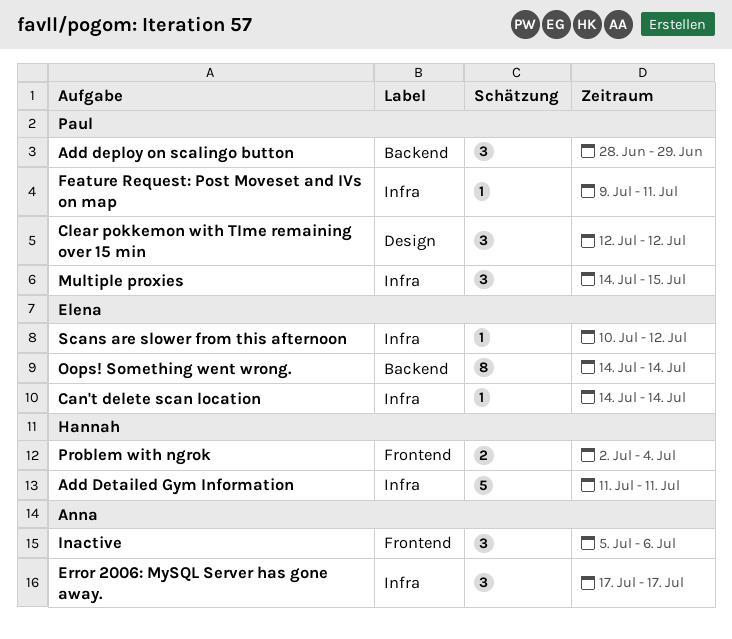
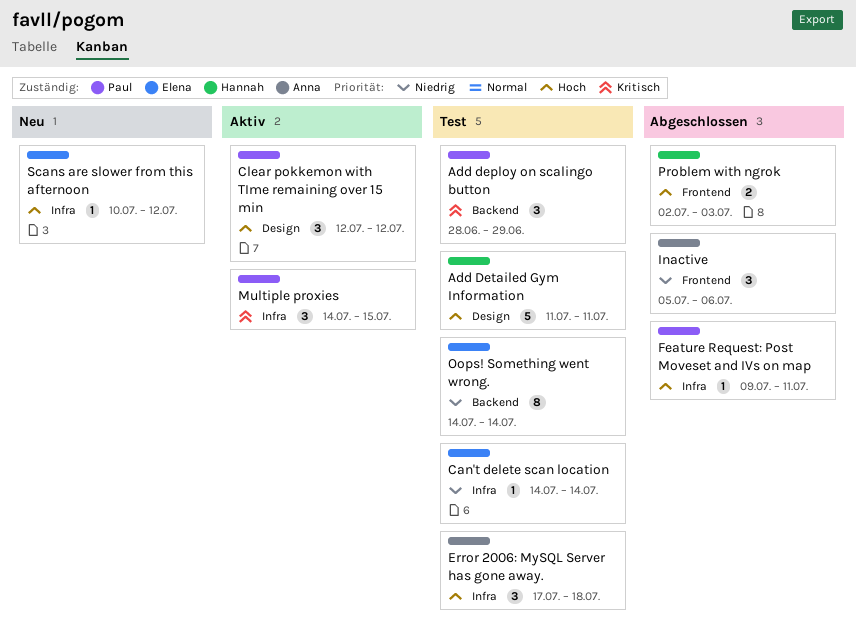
Add Detailed Gym Information, label: Infra -> Design
Error 2006: MySQL Server has gone away., due: Jul 17 -> Jul 18
Problem with ngrok, due: Jul 4 -> Jul 3

